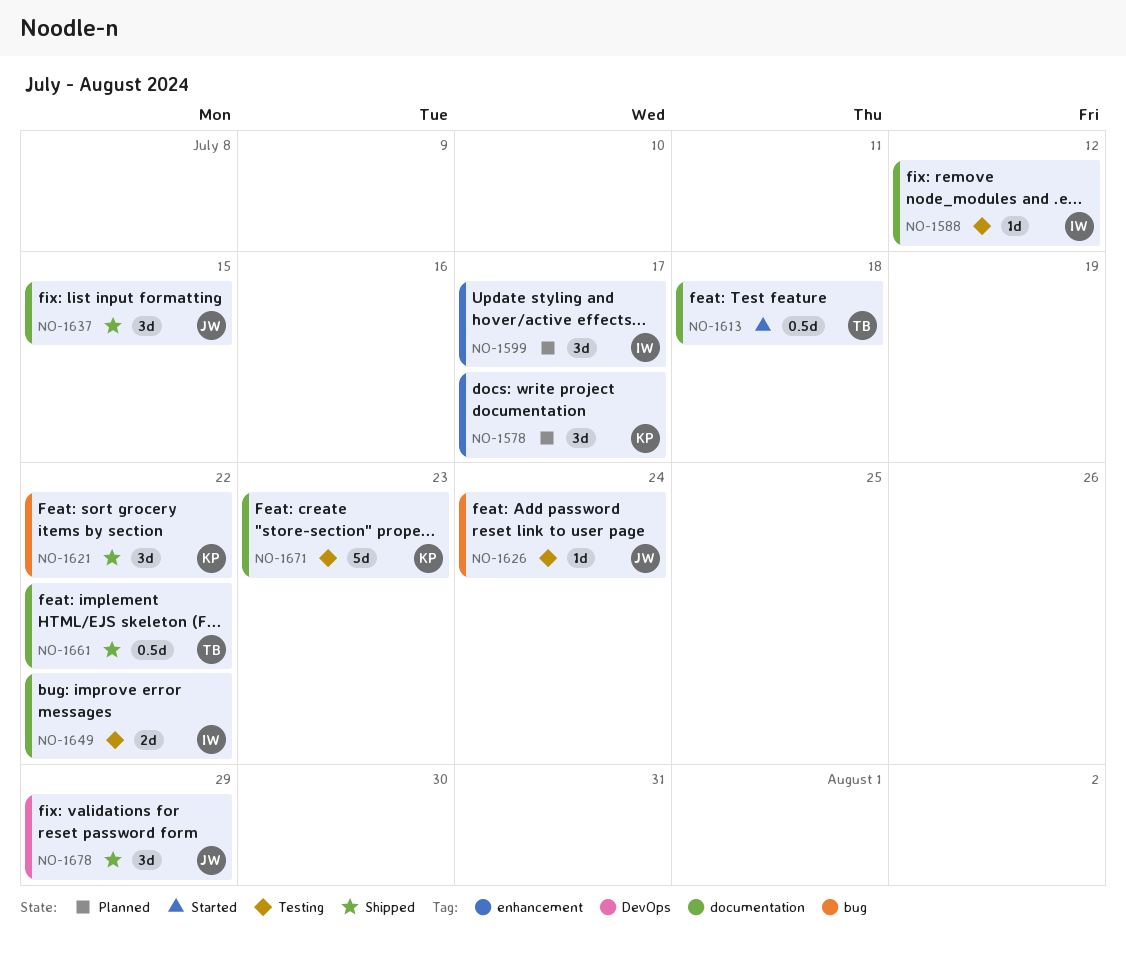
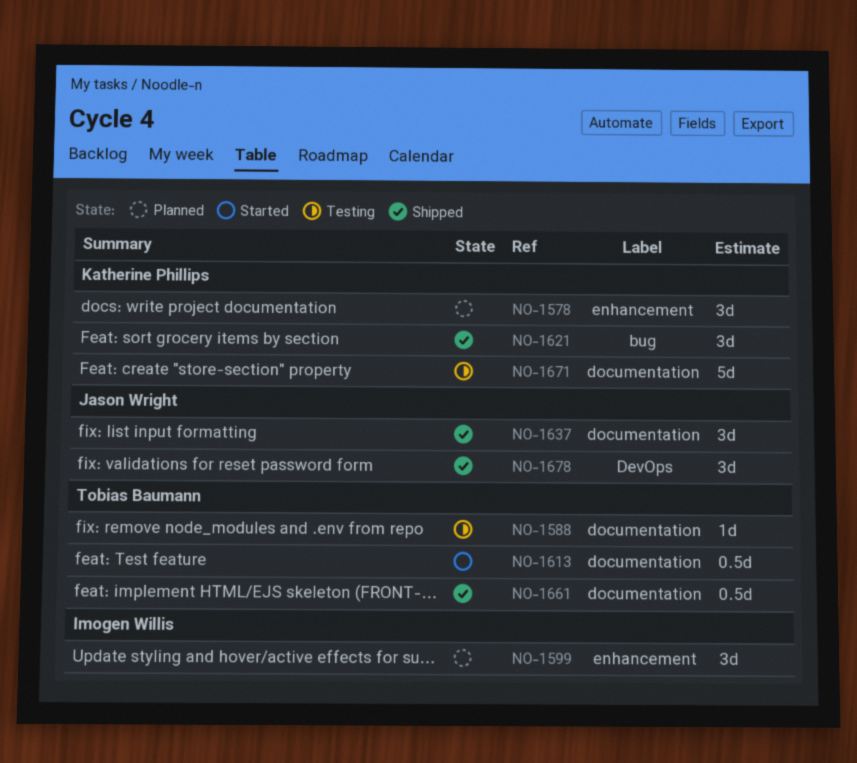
NO-1588, owner: Imogen Willis -> Tobias Baumann
NO-1626: present -> none
NO-1649: present -> none

